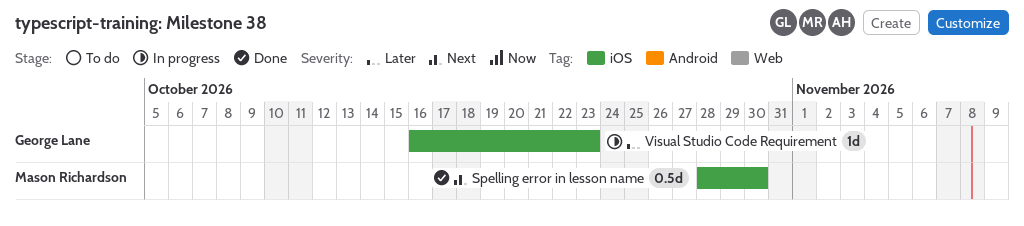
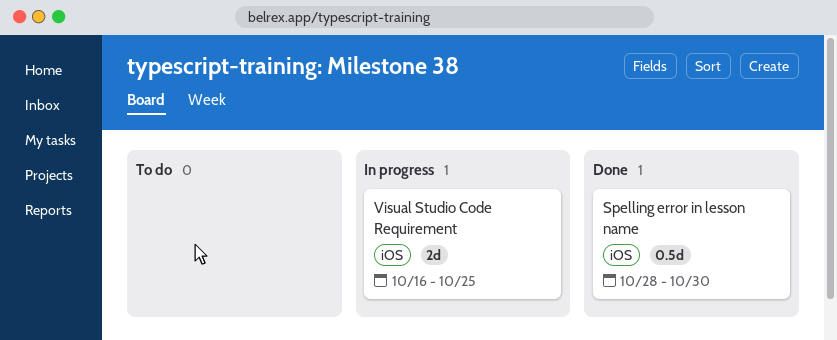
Visual Studio Code Requirement, estimate: 1d -> 2d
Visual Studio Code Requirement, due: Oct 23 -> Oct 25

